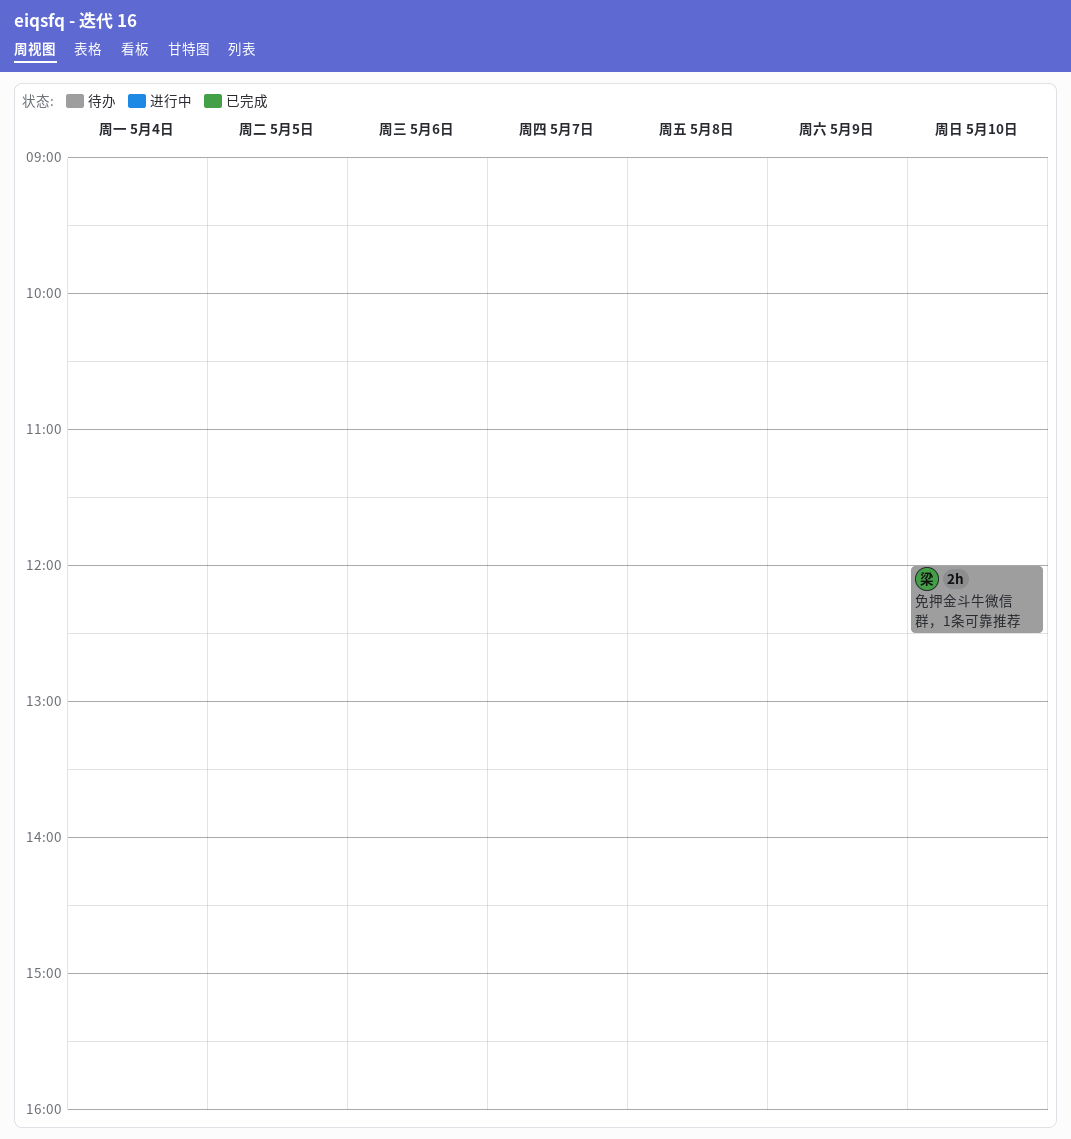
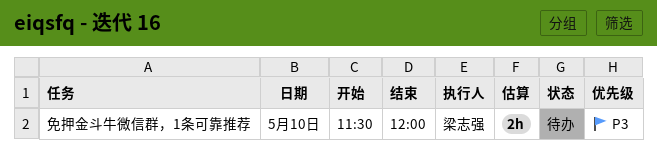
免押金斗牛微信群，1条可靠推荐, begins: 12:00 -> 11:30
免押金斗牛微信群，1条可靠推荐, ends: 12:30 -> 12:00

